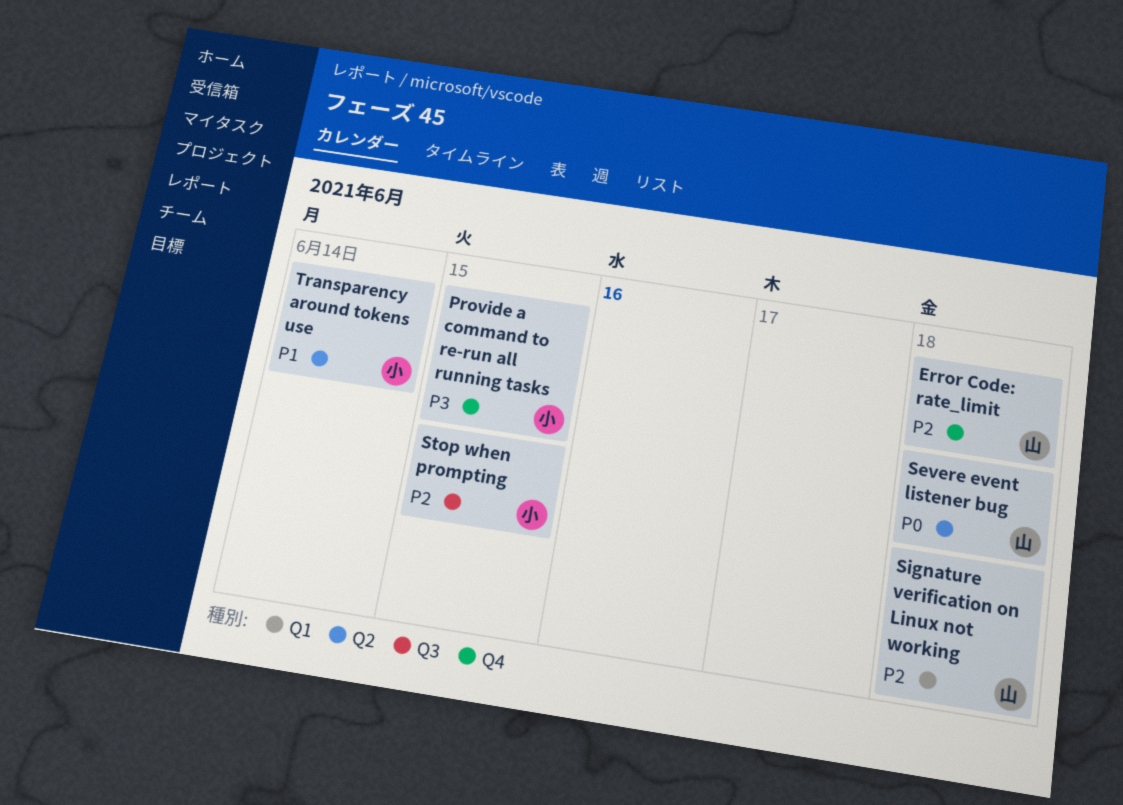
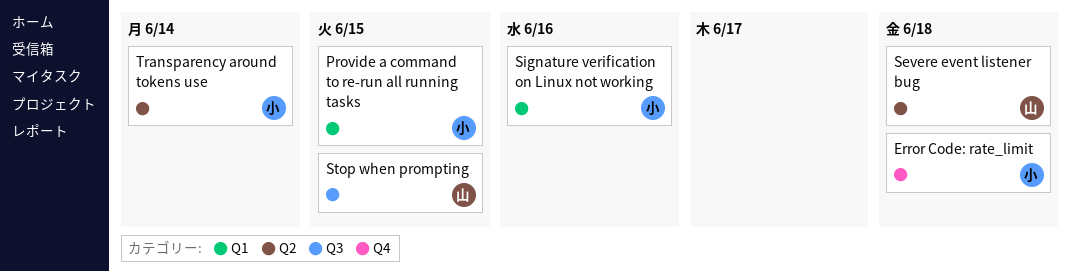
Error Code: rate_limit, owner: 山 -> 小
Provide a command to re-run all running tasks, label: Q4 -> Q1
Signature verification on Linux not working, owner: 山 -> 小
Signature verification on Linux not working, due: Jun 18 -> Jun 16
Stop when prompting, owner: 小 -> 山

